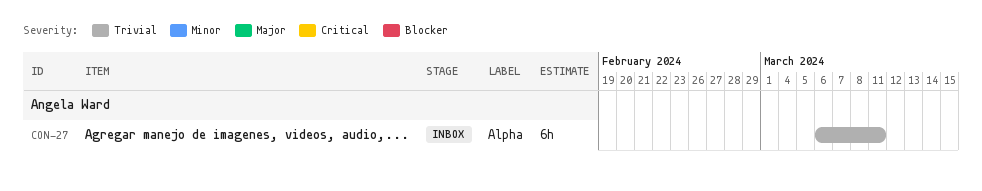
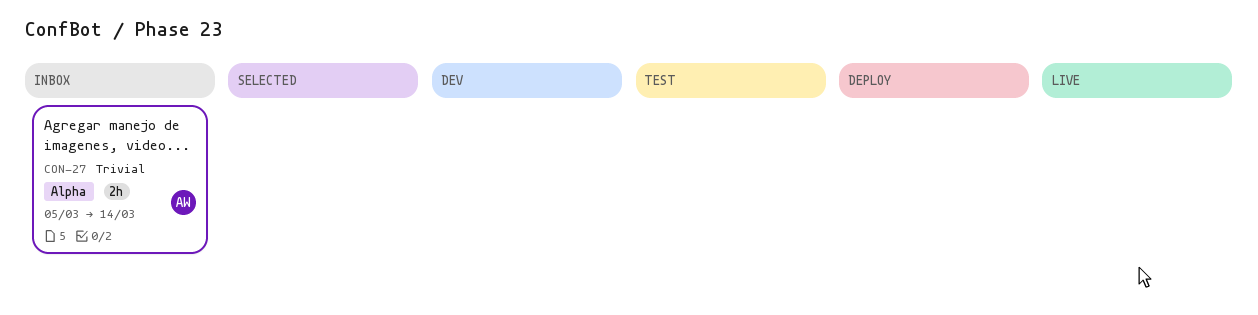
CON-27, estimate: 6h -> 2h
CON-27, start: Mar 6 -> Mar 5
CON-27, due: Mar 11 -> Mar 14

